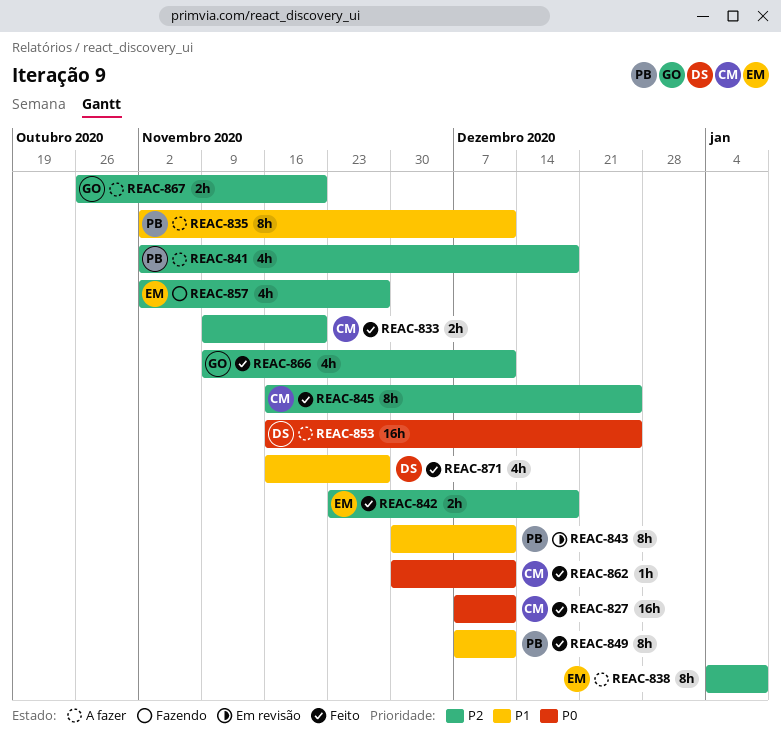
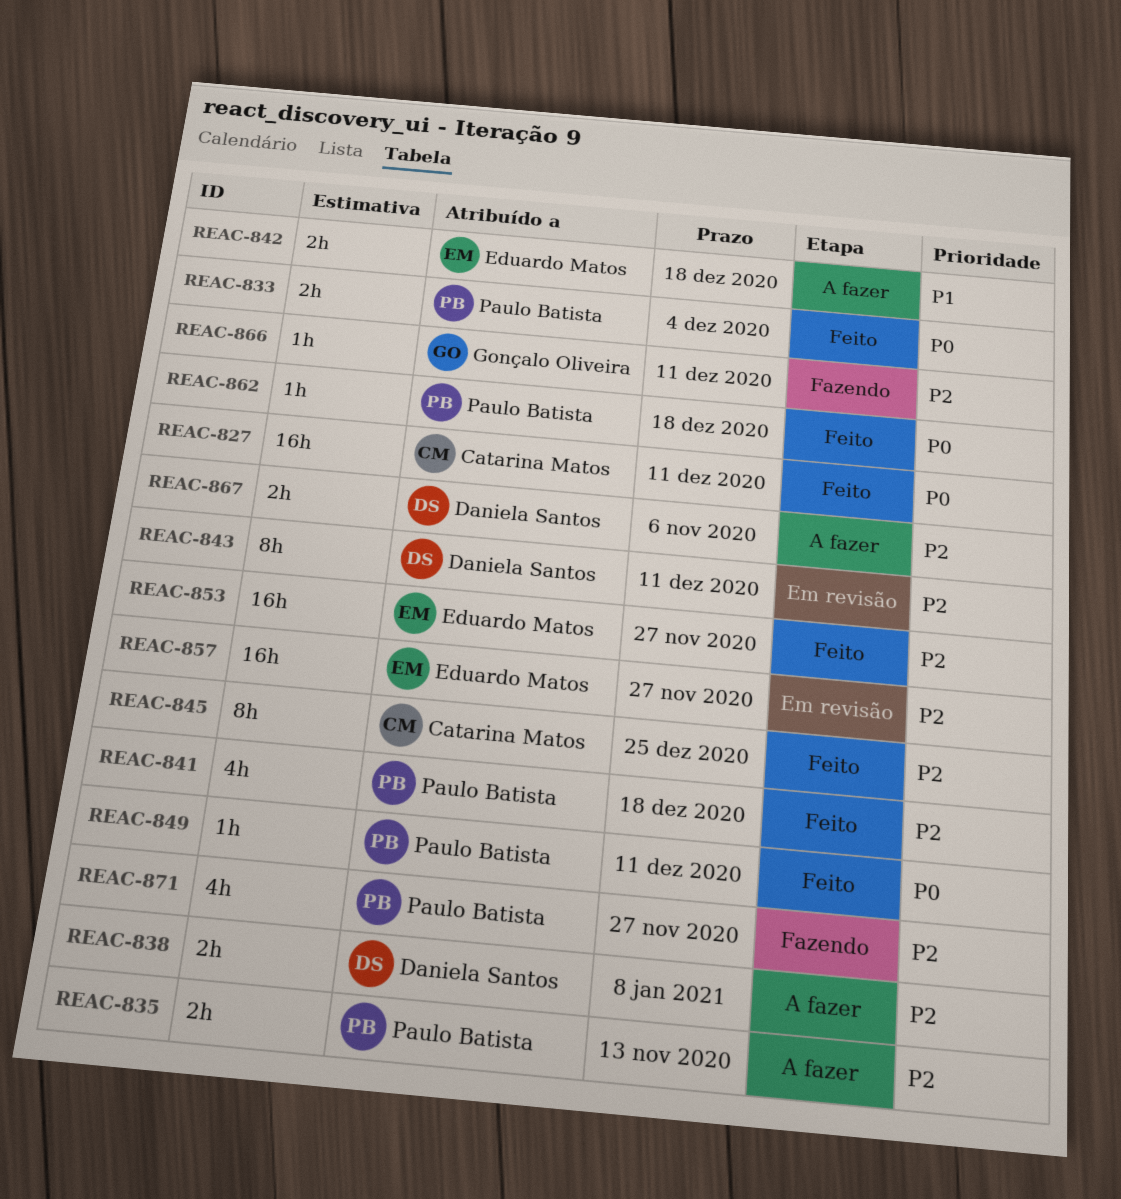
REAC-833, owner: Catarina Matos -> Paulo Batista
REAC-833, priority: P2 -> P0
REAC-833, due: Nov 20 -> Dec 4
REAC-835, priority: P1 -> P2
REAC-835, estimate: 8h -> 2h
REAC-835, due: Dec 11 -> Nov 13
REAC-838, owner: Eduardo Matos -> Daniela Santos
REAC-838, estimate: 8h -> 2h
REAC-841, status: A fazer -> Feito
REAC-842, status: Feito -> A fazer
REAC-842, priority: P2 -> P1
REAC-843, owner: Paulo Batista -> Daniela Santos
REAC-843, priority: P1 -> P2
REAC-849, priority: P1 -> P0
REAC-849, estimate: 8h -> 1h
REAC-853, status: A fazer -> Feito
REAC-853, owner: Daniela Santos -> Eduardo Matos
REAC-853, priority: P0 -> P2
REAC-853, due: Dec 25 -> Nov 27
REAC-857, status: Fazendo -> Em revisão
REAC-857, estimate: 4h -> 16h
REAC-862, owner: Catarina Matos -> Paulo Batista
REAC-862, due: Dec 11 -> Dec 18
REAC-866, status: Feito -> Fazendo
REAC-866, estimate: 4h -> 1h
REAC-867, owner: Gonçalo Oliveira -> Daniela Santos
REAC-867, due: Nov 20 -> Nov 6
REAC-871, status: Feito -> Fazendo
REAC-871, owner: Daniela Santos -> Paulo Batista
REAC-871, priority: P1 -> P2

